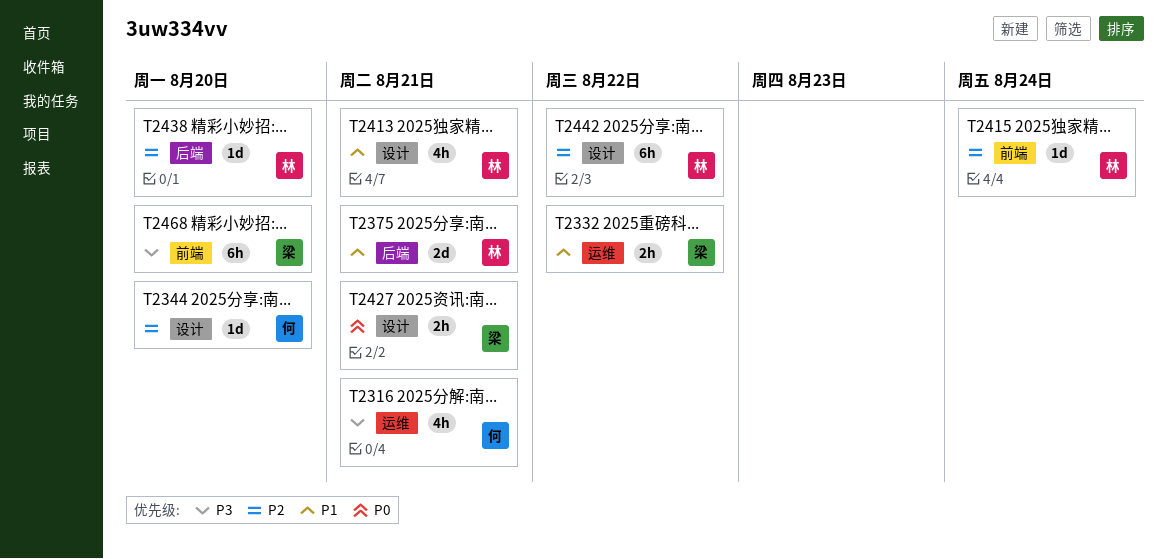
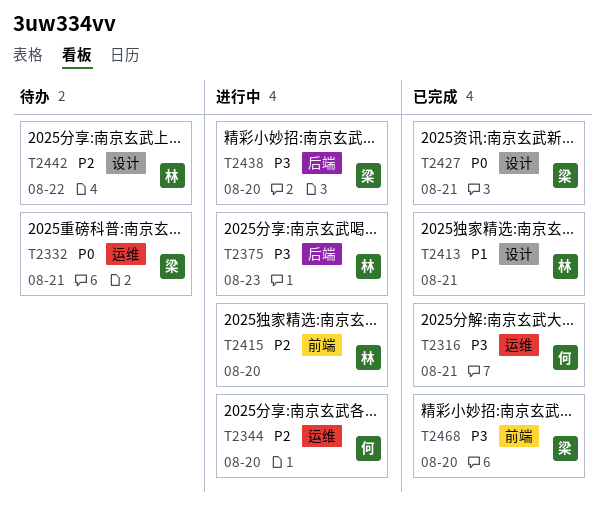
T2332, priority: P1 -> P0
T2332, due: Aug 22 -> Aug 21
T2344, label: 设计 -> 运维
T2375, priority: P1 -> P3
T2375, due: Aug 21 -> Aug 23
T2415, due: Aug 24 -> Aug 20
T2438, owner: 林 -> 梁
T2438, priority: P2 -> P3

